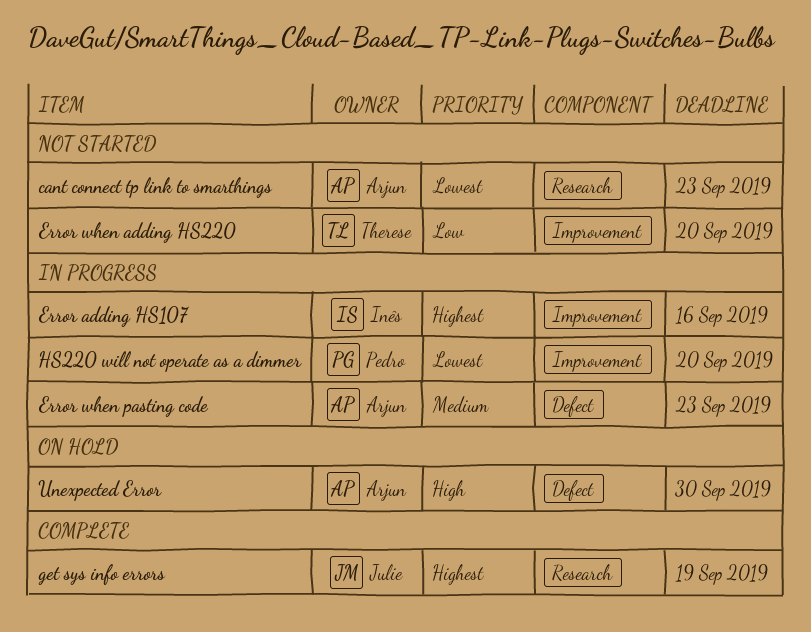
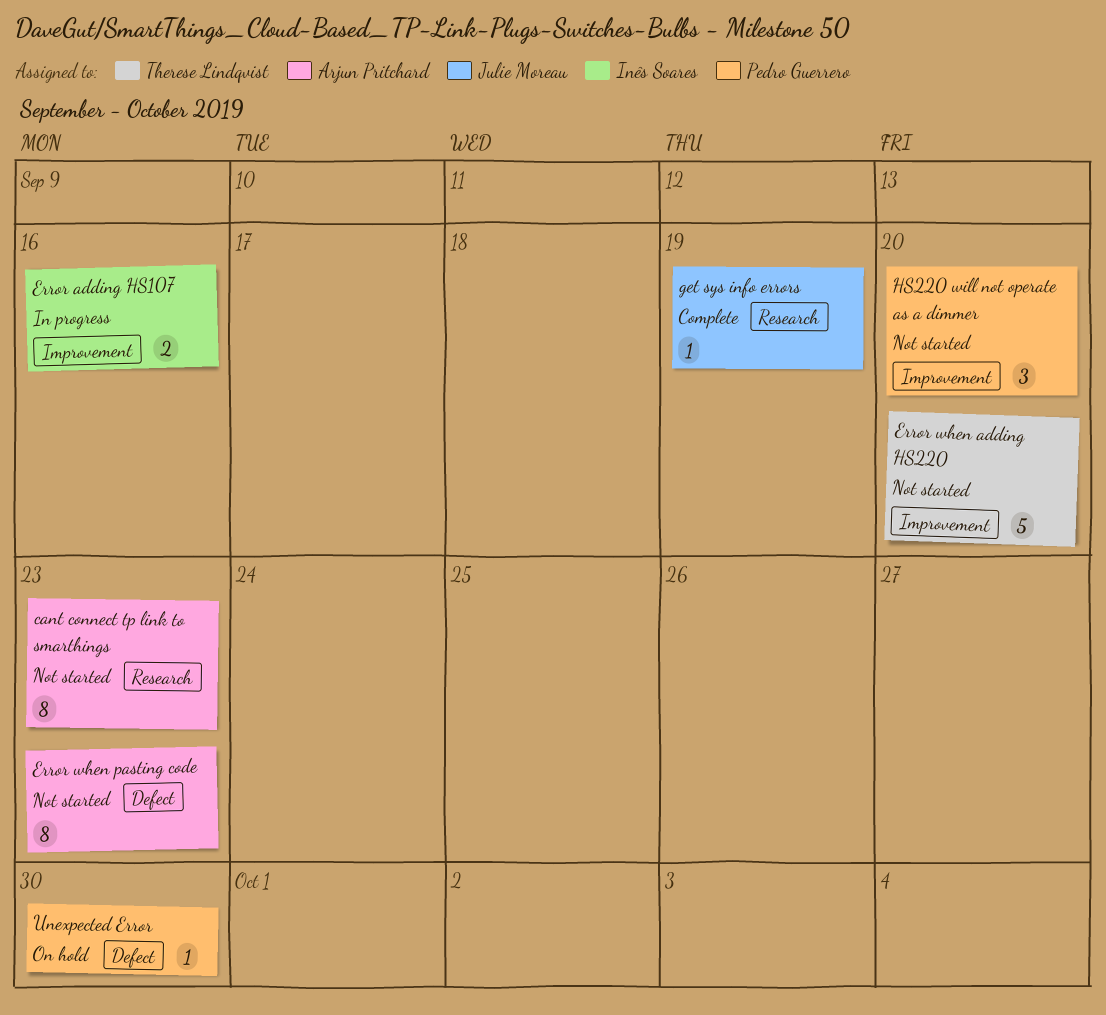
Error when pasting code, status: In progress -> Not started
HS220 will not operate as a dimmer, status: In progress -> Not started
Unexpected Error, owner: Arjun Pritchard -> Pedro Guerrero

